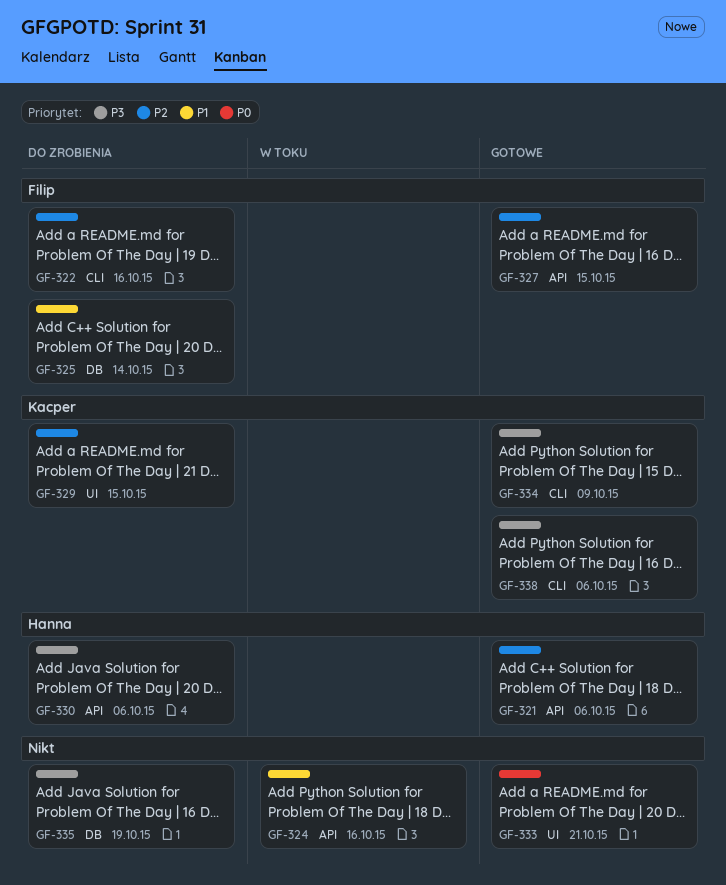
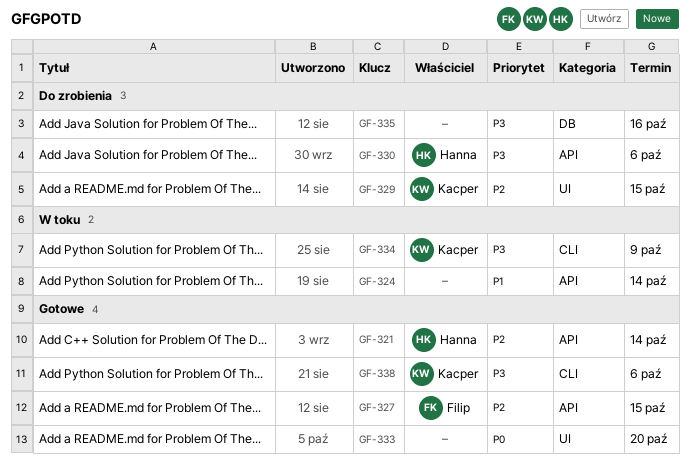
GF-321, due: Oct 6 -> Oct 14
GF-322: present -> none
GF-324, due: Oct 16 -> Oct 14
GF-325: present -> none
GF-333, due: Oct 21 -> Oct 20
GF-334, status: Gotowe -> W toku
GF-335, due: Oct 19 -> Oct 16

